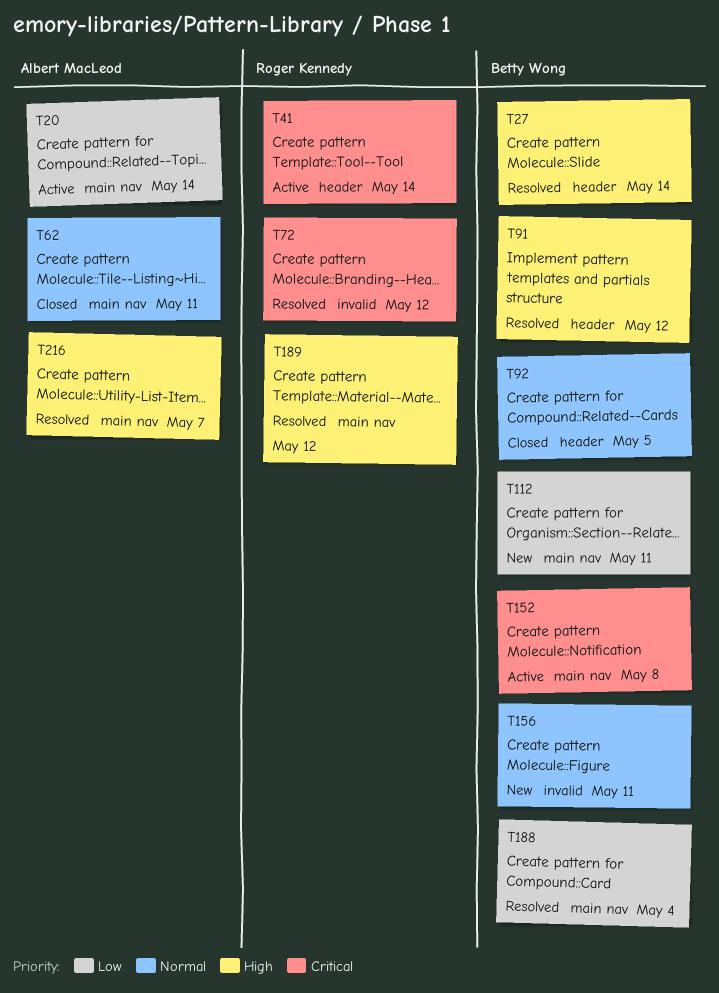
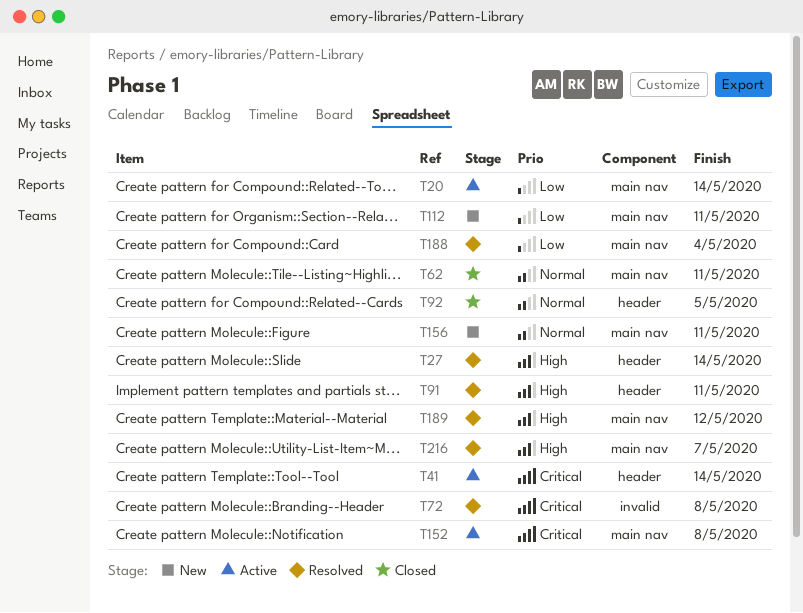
T72, due: May 12 -> May 8
T91, due: May 12 -> May 11
T156, label: invalid -> main nav

